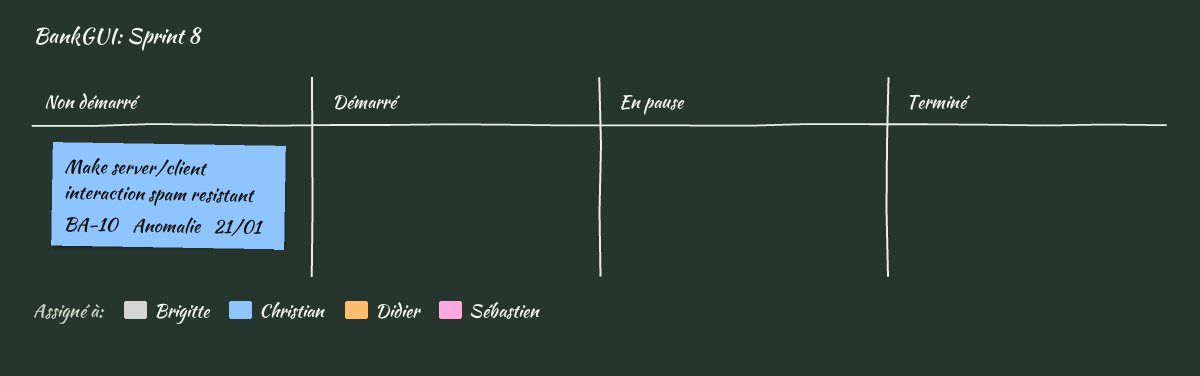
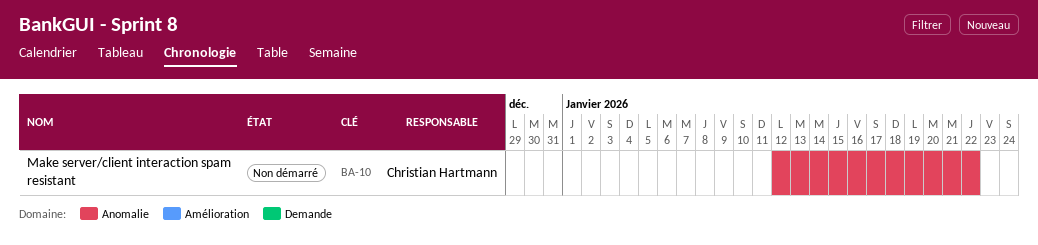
BA-10, due: Jan 21 -> Jan 22

